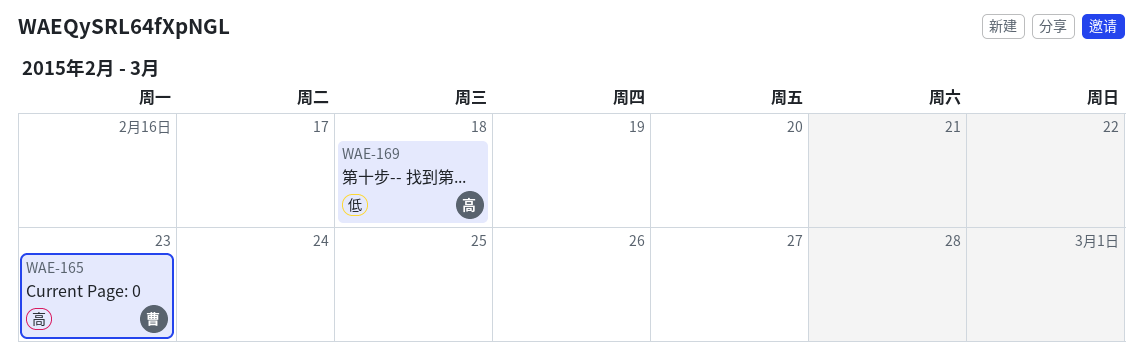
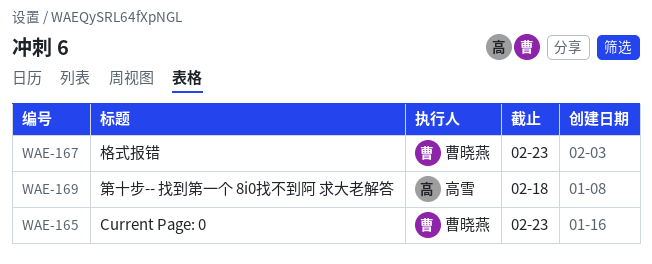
WAE-167: none -> present

